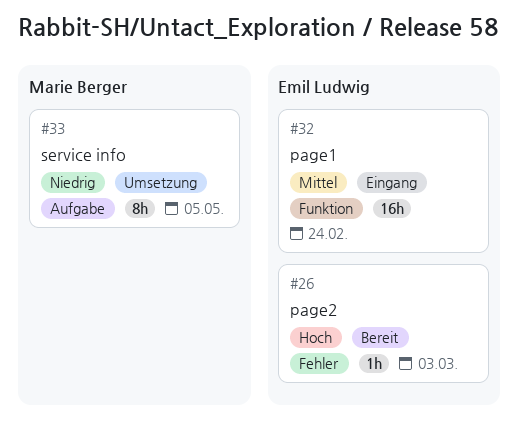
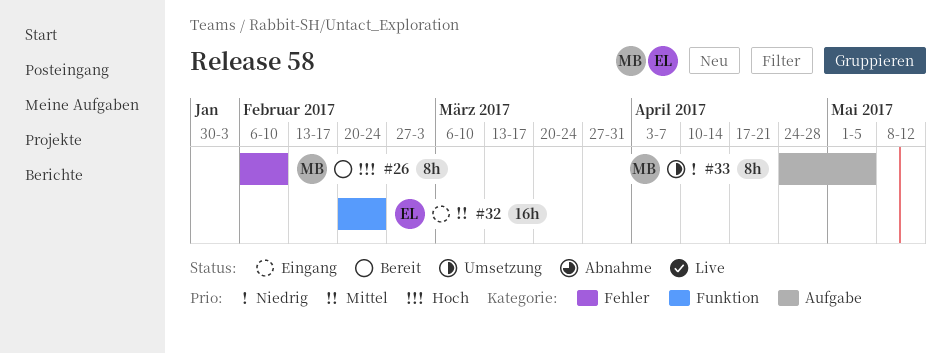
#26, owner: Emil Ludwig -> Marie Berger
#26, estimate: 1h -> 8h
#26, due: Mar 3 -> Feb 10

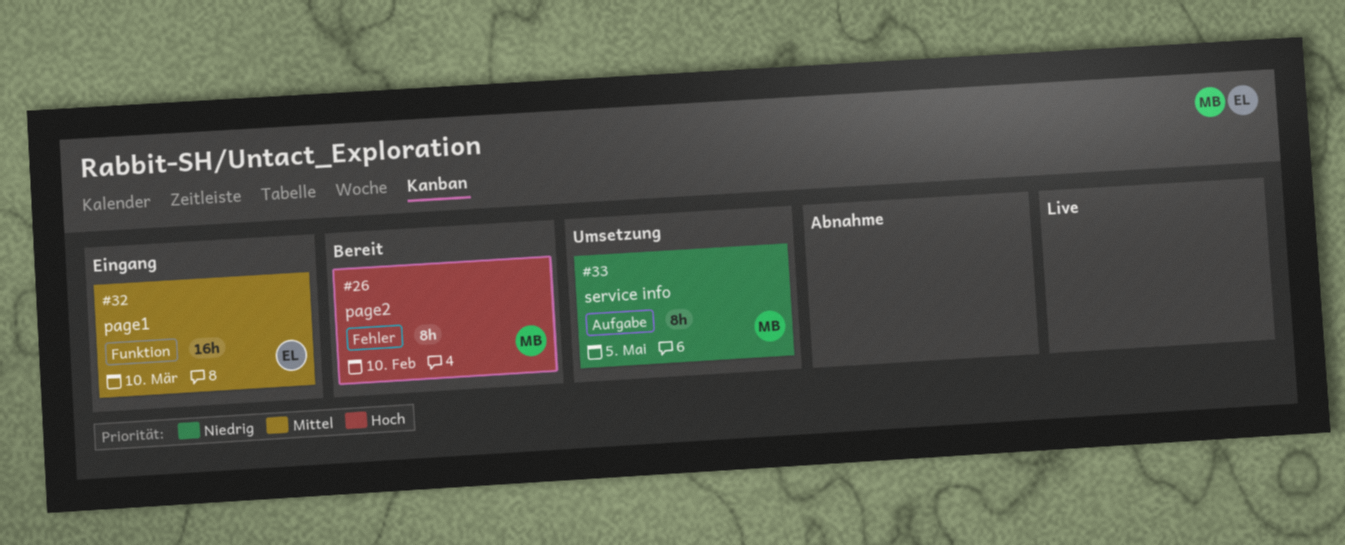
#32, due: Feb 24 -> Mar 10

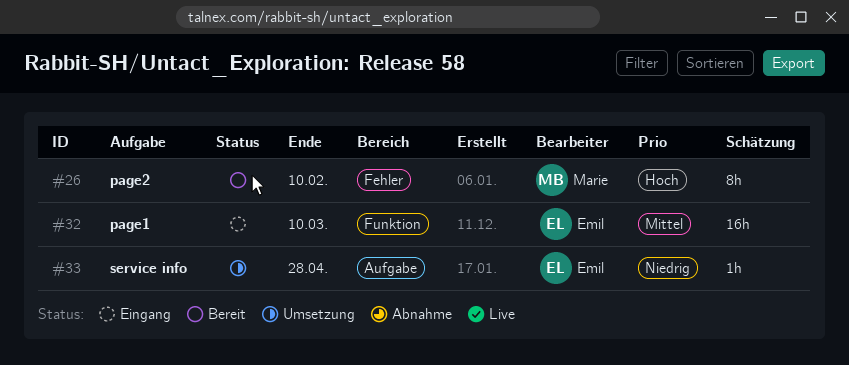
#33, owner: Marie -> Emil
#33, estimate: 8h -> 1h
#33, due: May 5 -> Apr 28

